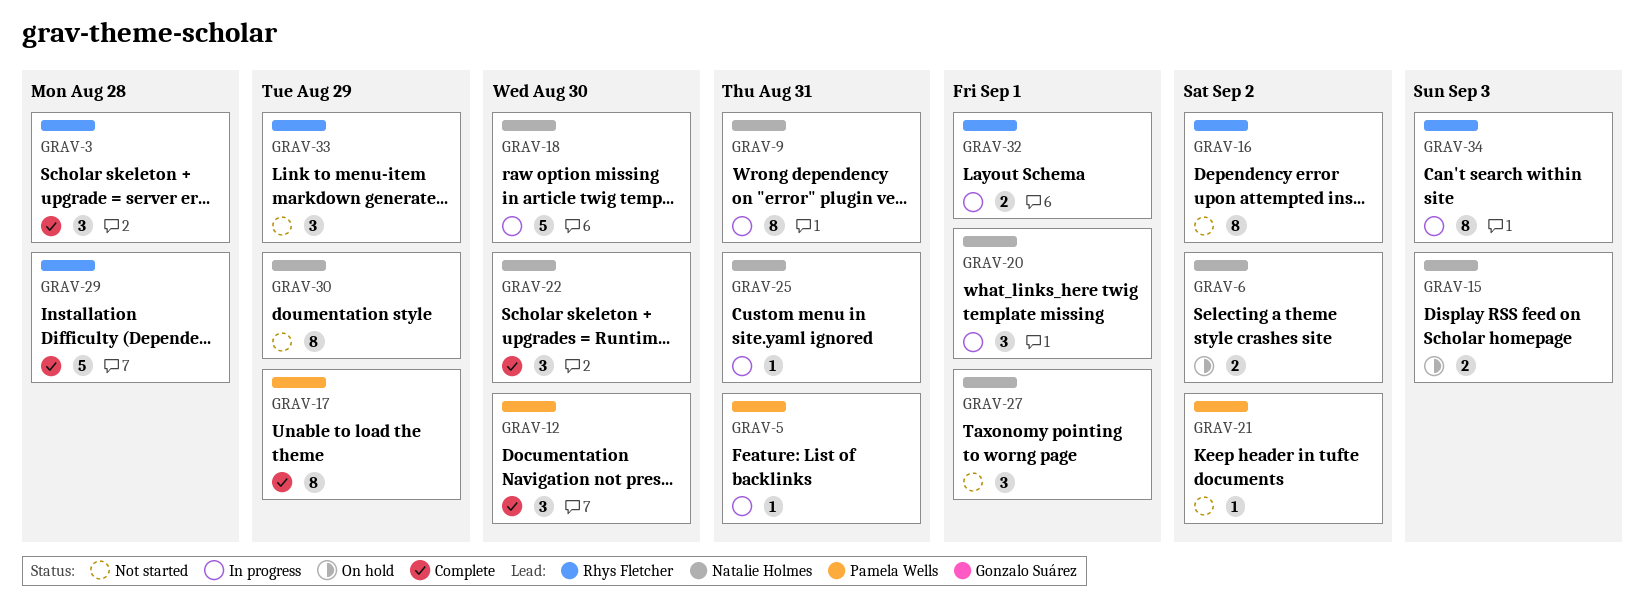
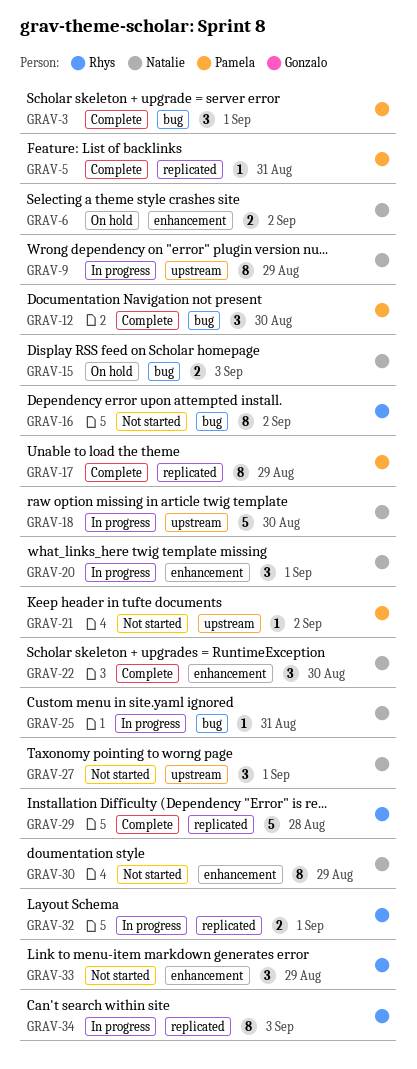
GRAV-3, owner: Rhys Fletcher -> Pamela Wells
GRAV-3, due: Aug 28 -> Sep 1
GRAV-5, status: In progress -> Complete
GRAV-9, due: Aug 31 -> Aug 29

